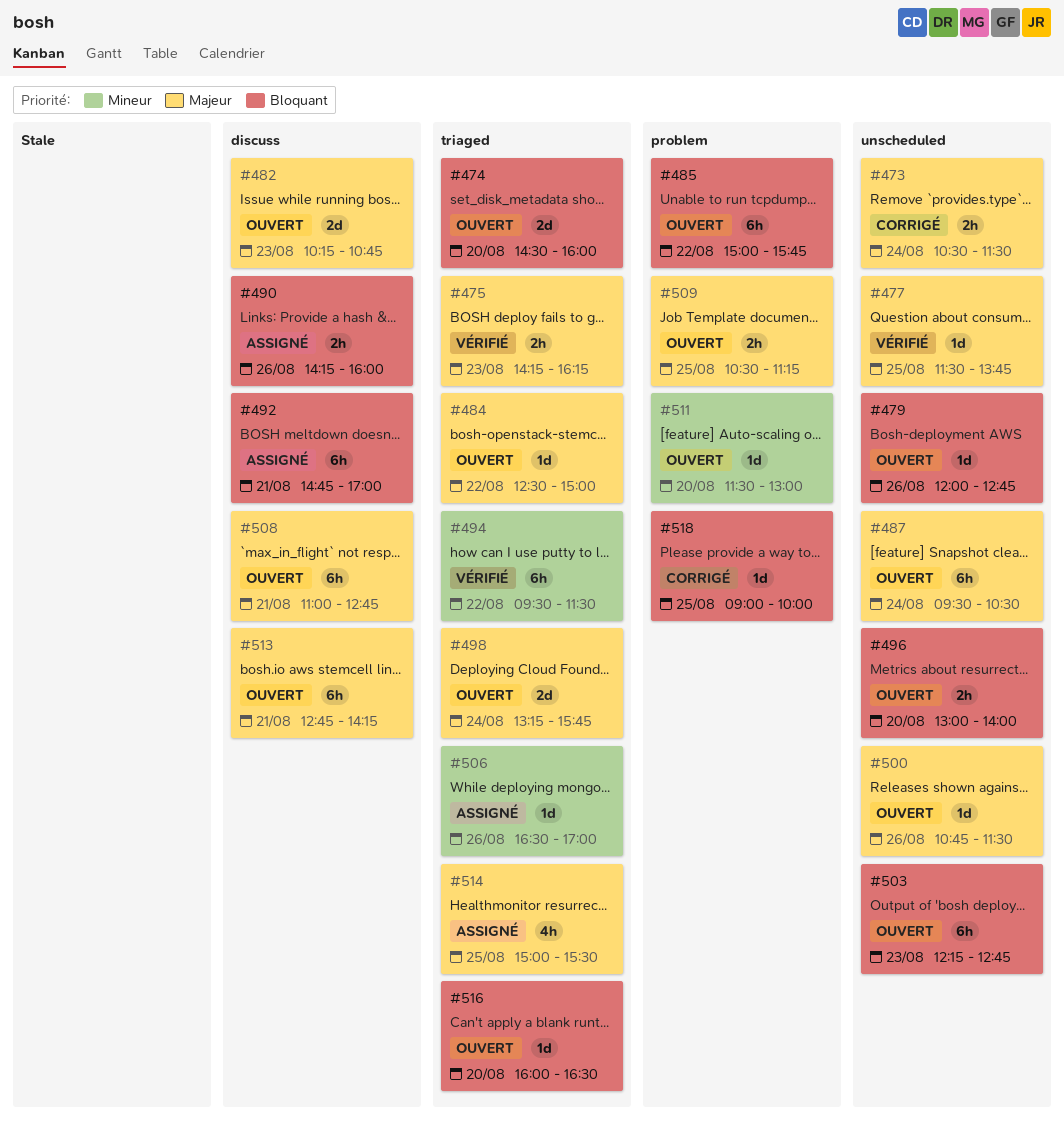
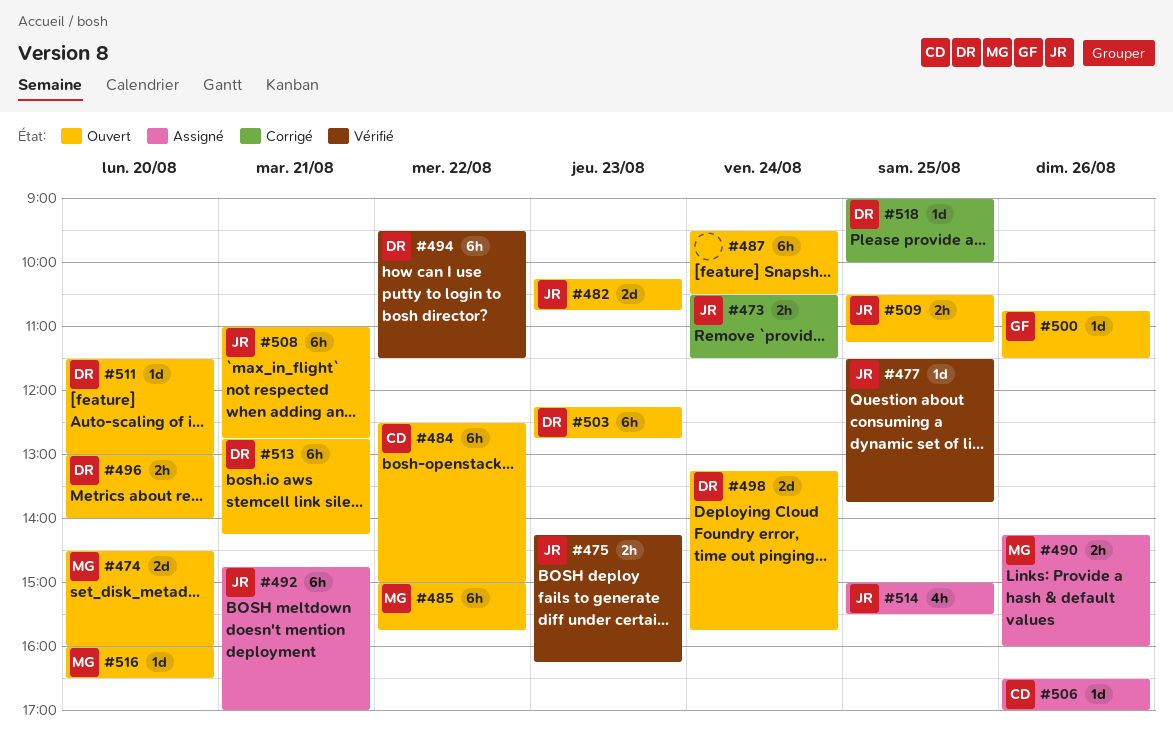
#479: present -> none
#484, estimate: 1d -> 6h

